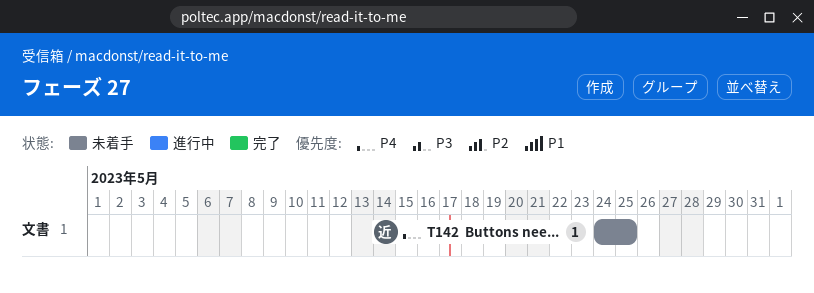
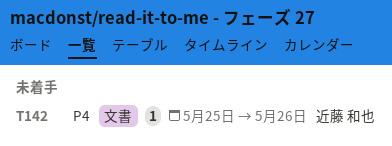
T142, start: May 24 -> May 25
T142, due: May 25 -> May 26

